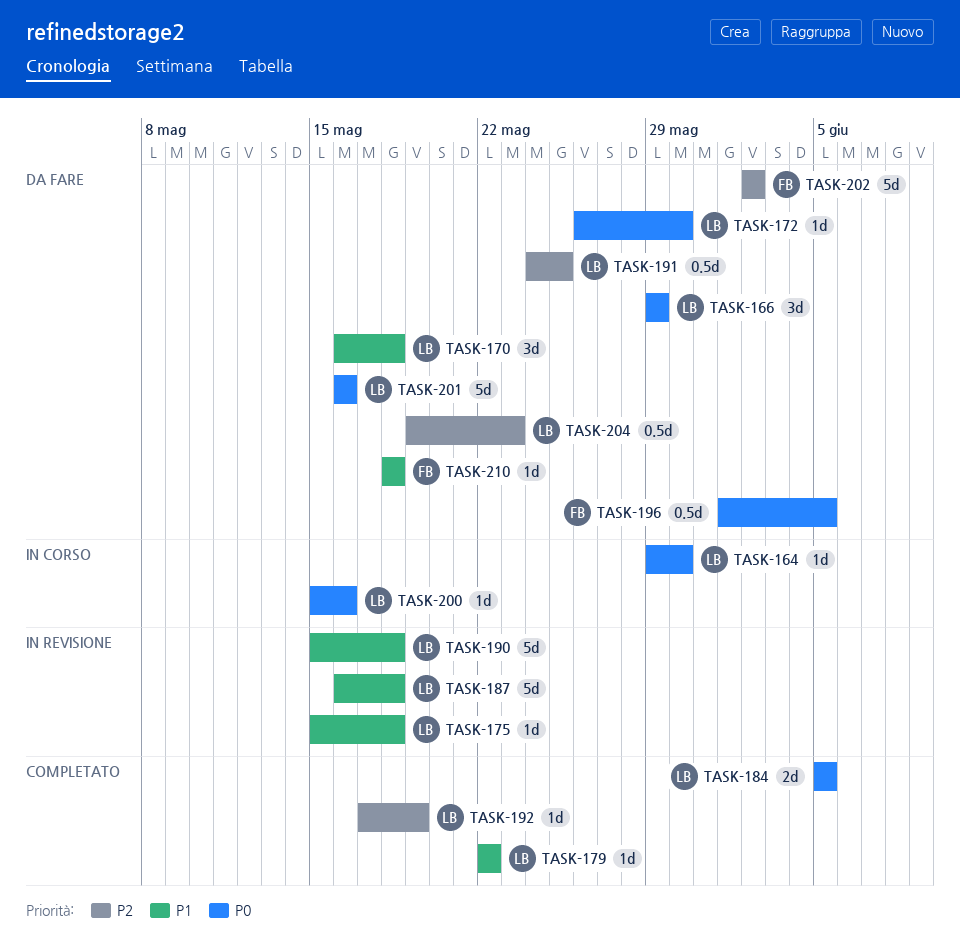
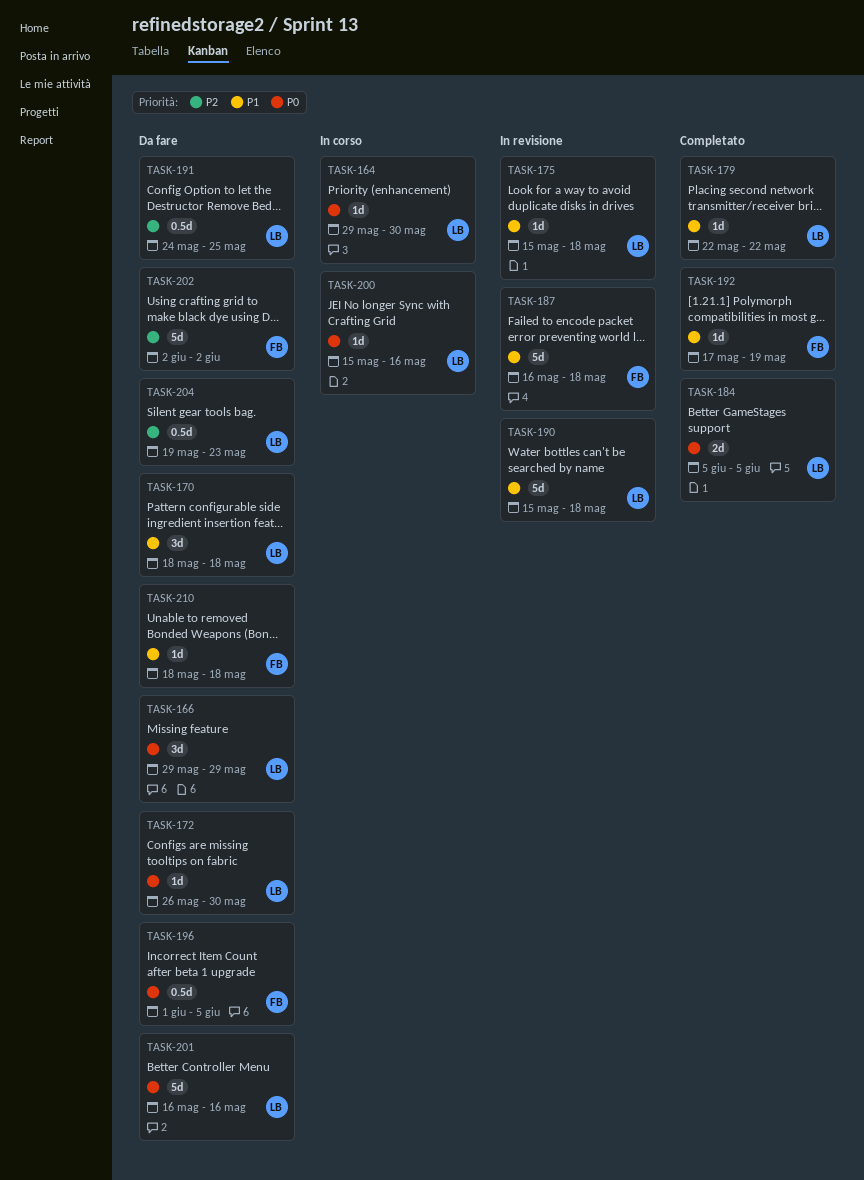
TASK-170, start: May 16 -> May 18
TASK-187, owner: LB -> FB
TASK-192, owner: LB -> FB
TASK-192, priority: P2 -> P1

